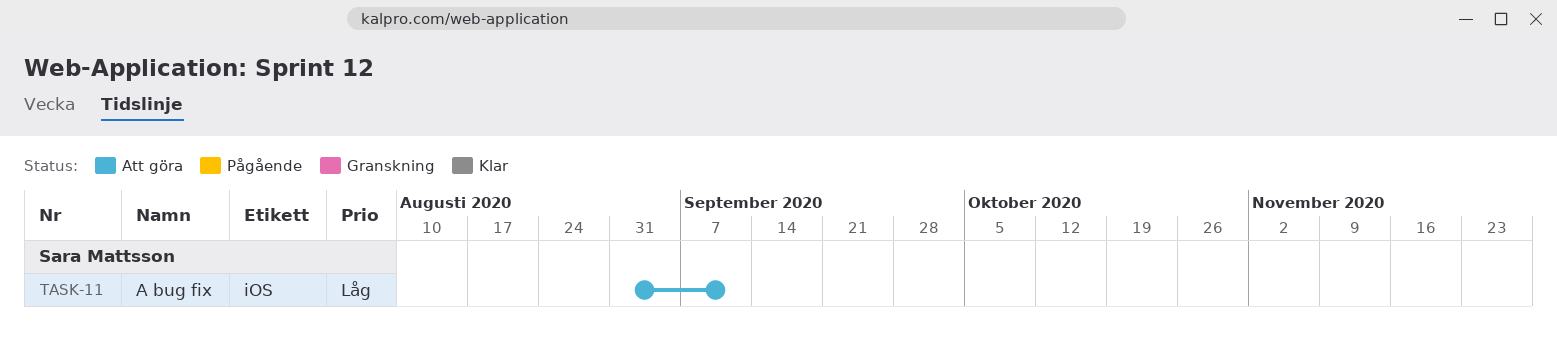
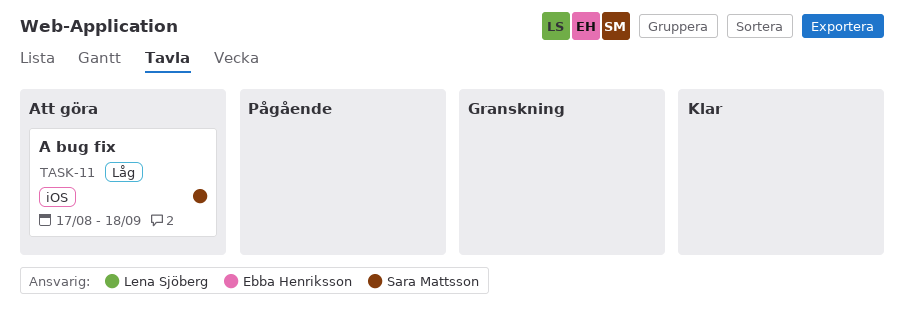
TASK-11, start: Aug 31 -> Aug 17
TASK-11, due: Sep 11 -> Sep 18

